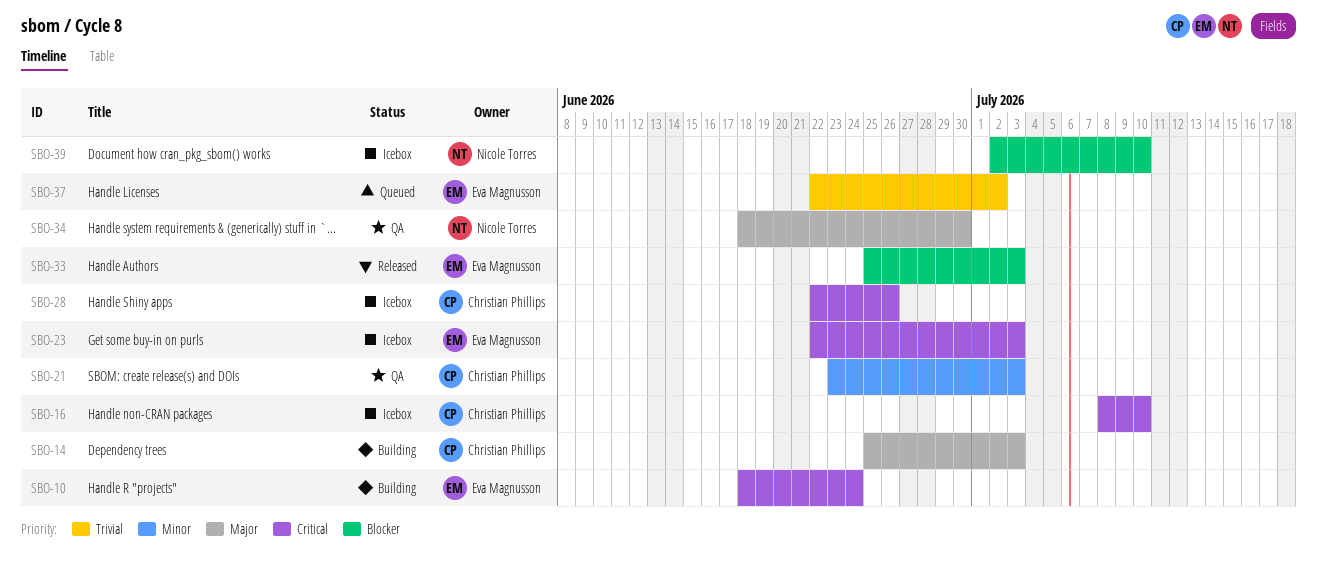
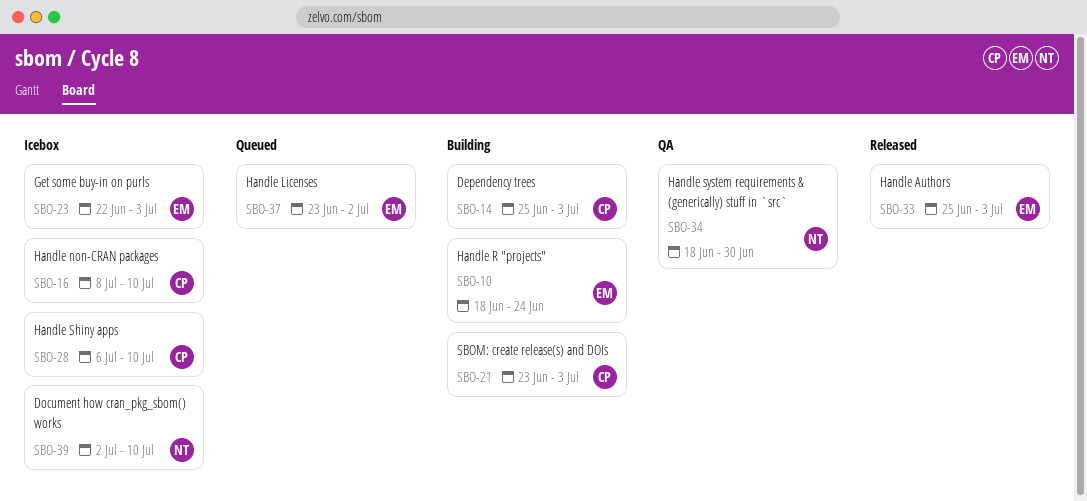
SBO-21, status: QA -> Building
SBO-28, start: Jun 22 -> Jul 6
SBO-28, due: Jun 26 -> Jul 10
SBO-37, start: Jun 22 -> Jun 23

